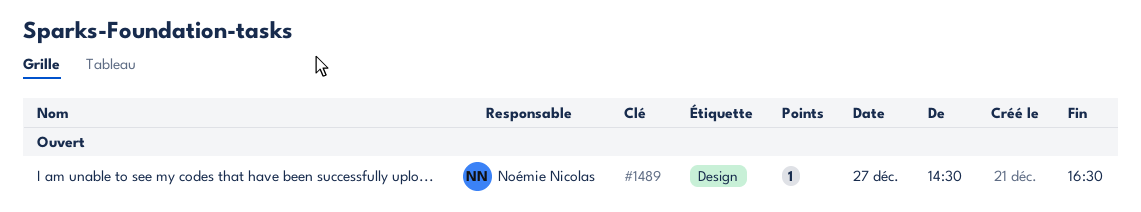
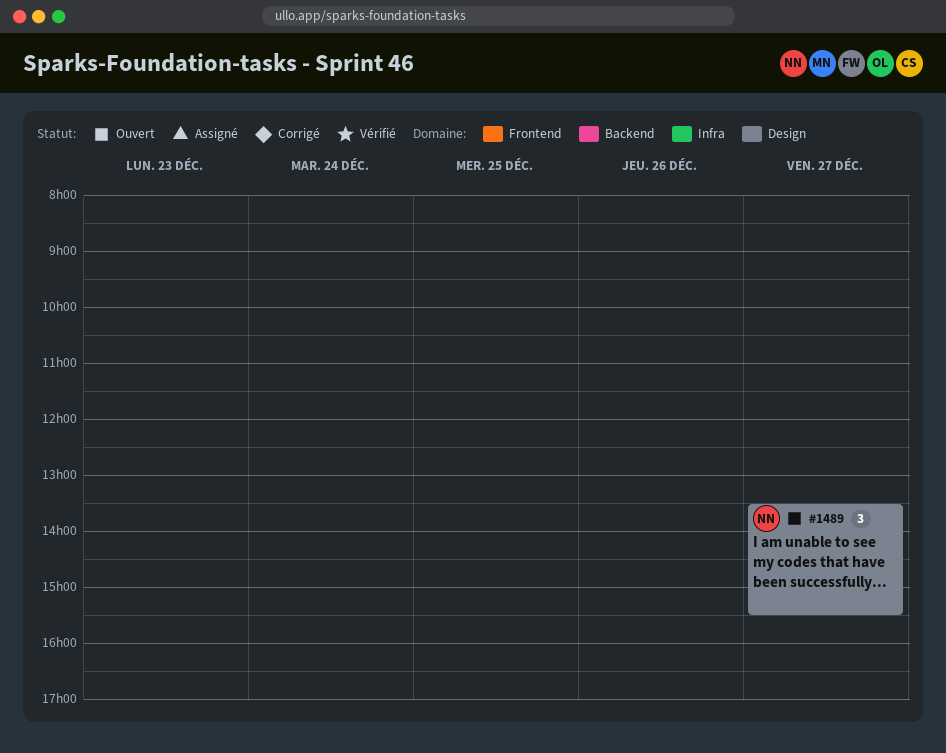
#1489, estimate: 1 -> 3
#1489, begins: 14:30 -> 13:30
#1489, ends: 16:30 -> 15:30

